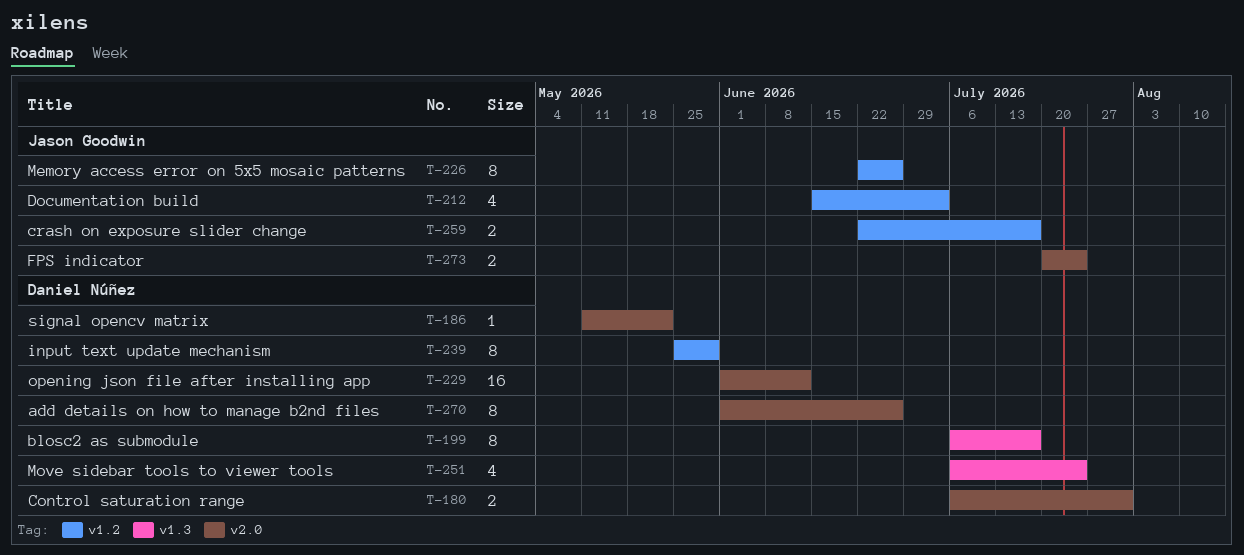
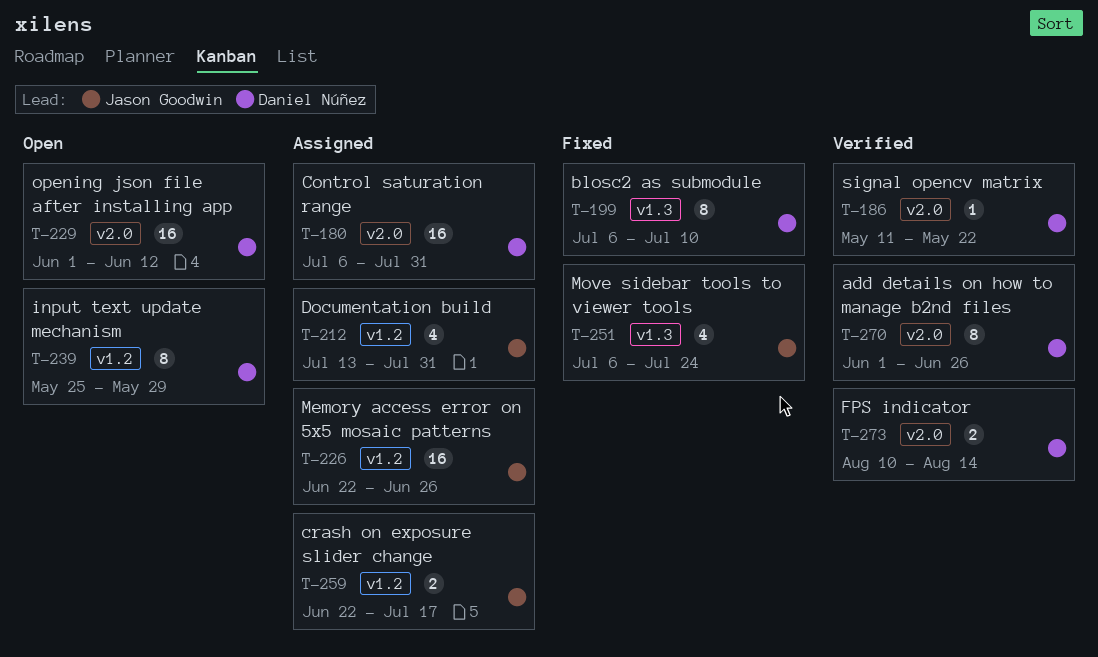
T-180, estimate: 2 -> 16
T-199, due: Jul 17 -> Jul 10
T-212, start: Jun 15 -> Jul 13
T-212, due: Jul 3 -> Jul 31
T-226, estimate: 8 -> 16
T-251, owner: Daniel Núñez -> Jason Goodwin
T-273, owner: Jason Goodwin -> Daniel Núñez
T-273, start: Jul 20 -> Aug 10
T-273, due: Jul 24 -> Aug 14

